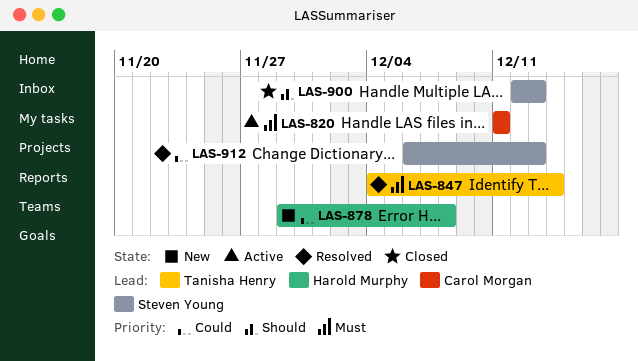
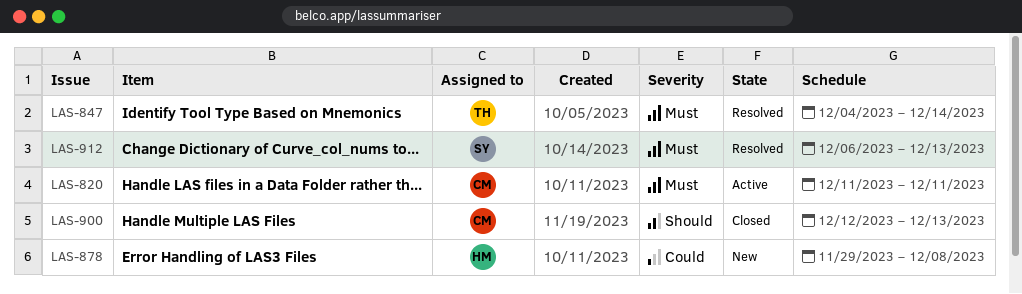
LAS-900, owner: Steven Young -> Carol Morgan
LAS-912, priority: Could -> Must

